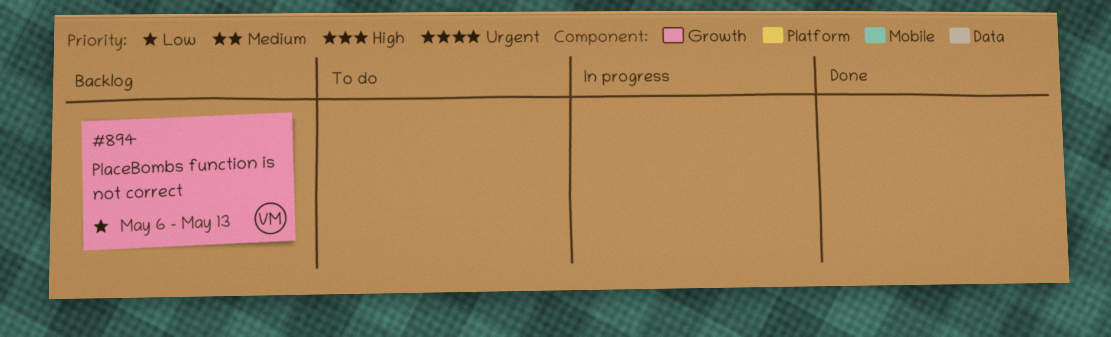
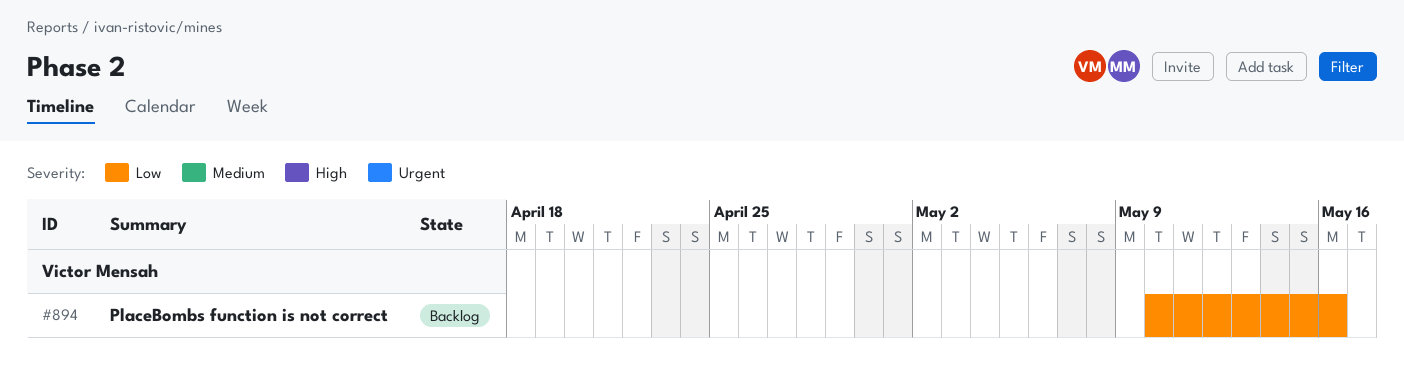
#894, start: May 6 -> May 10
#894, due: May 13 -> May 16

